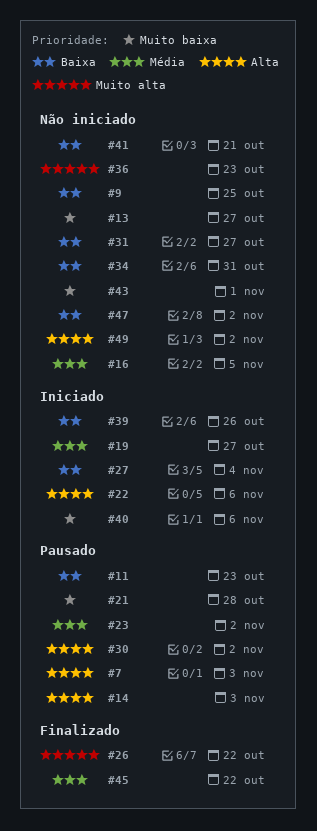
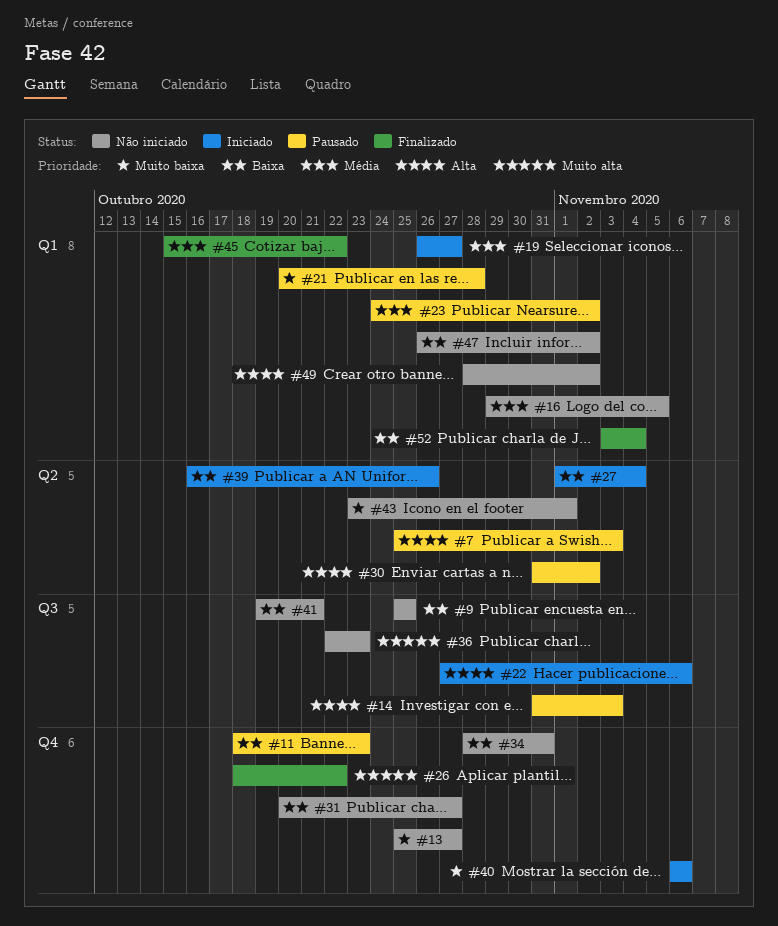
#52: none -> present

